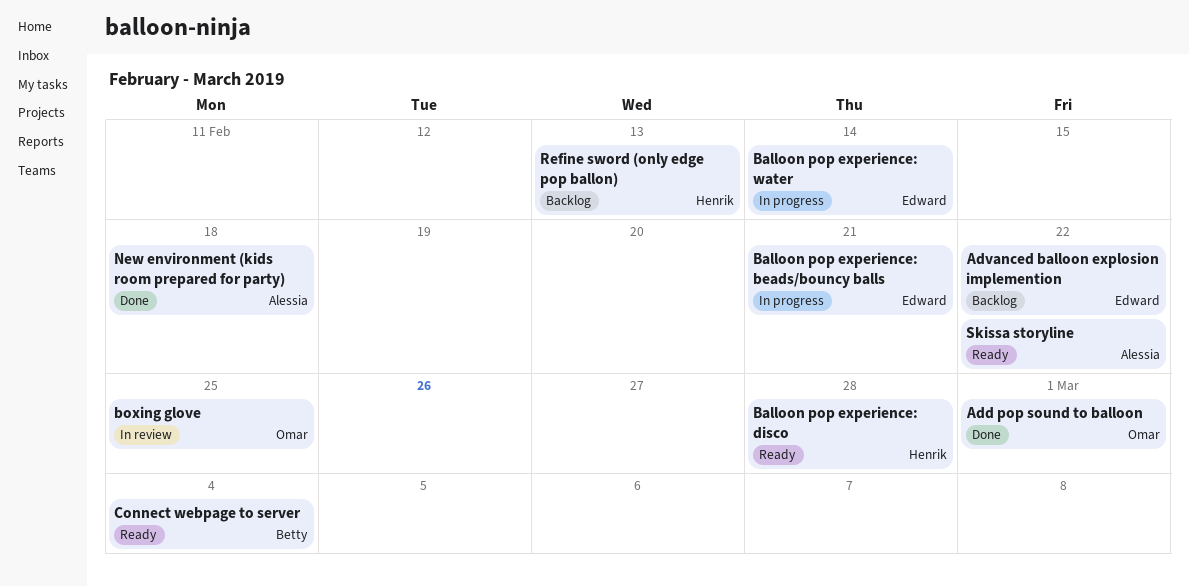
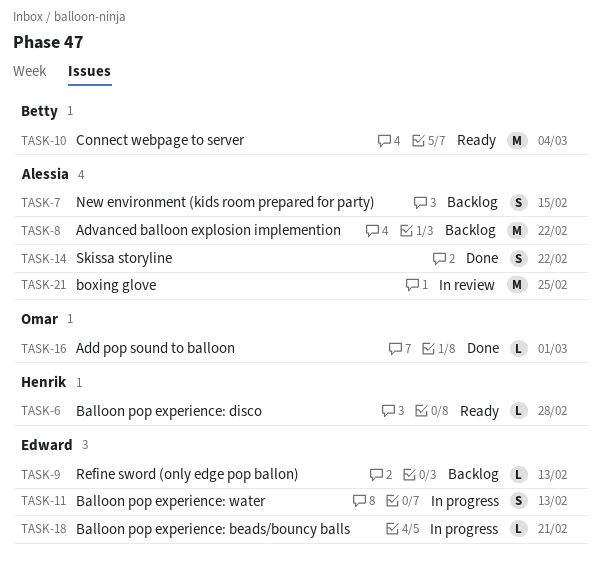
Advanced balloon explosion implemention, owner: Edward -> Alessia
Balloon pop experience: water, due: Feb 14 -> Feb 13
boxing glove, owner: Omar -> Alessia
New environment (kids room prepared for party), status: Done -> Backlog
New environment (kids room prepared for party), due: Feb 18 -> Feb 15
Refine sword (only edge pop ballon), owner: Henrik -> Edward
Skissa storyline, status: Ready -> Done

